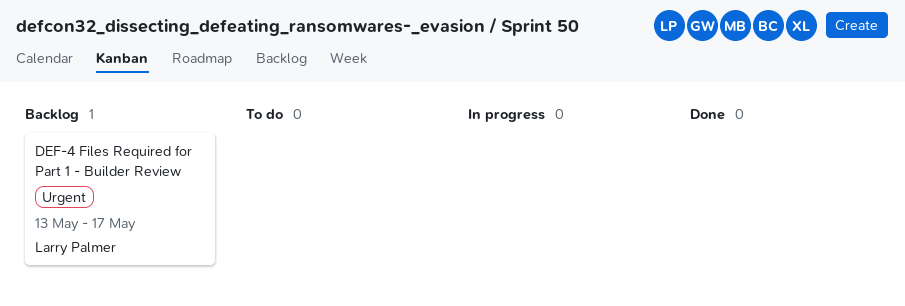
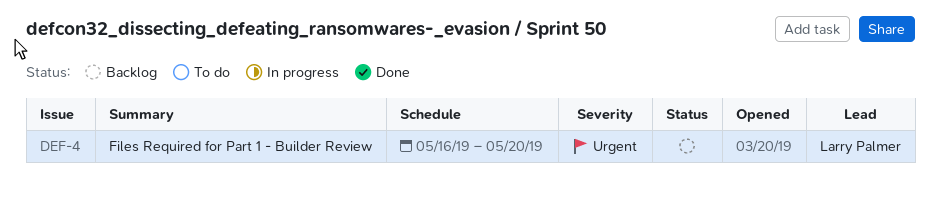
DEF-4, start: May 13 -> May 16
DEF-4, due: May 17 -> May 20

